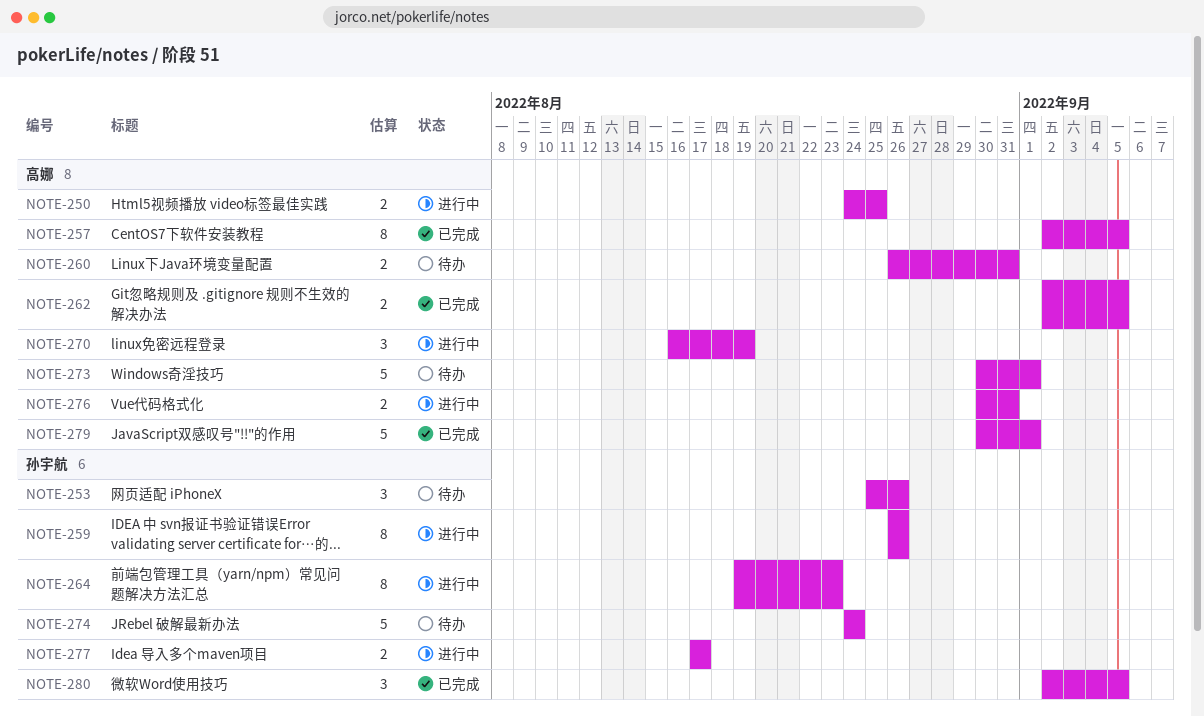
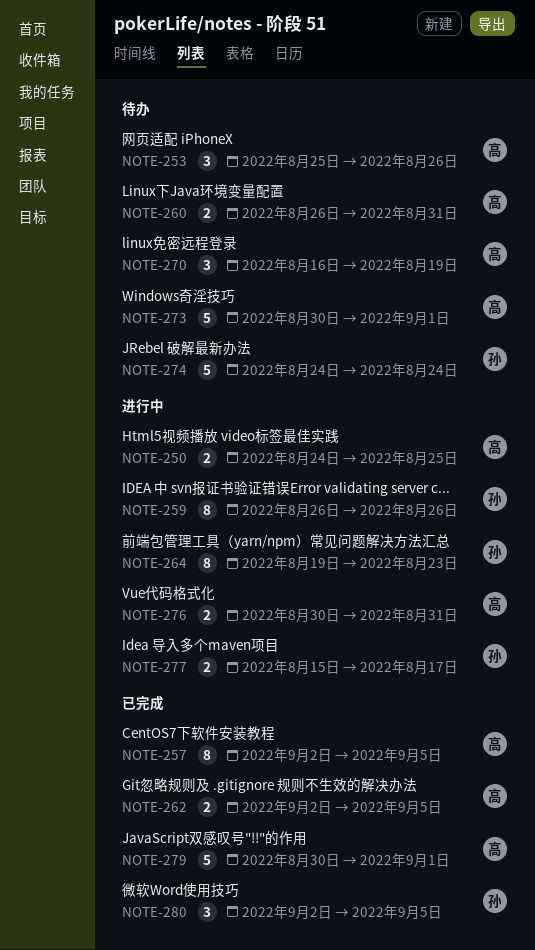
NOTE-253, owner: 孙宇航 -> 高娜
NOTE-270, status: 进行中 -> 待办
NOTE-277, start: Aug 17 -> Aug 15

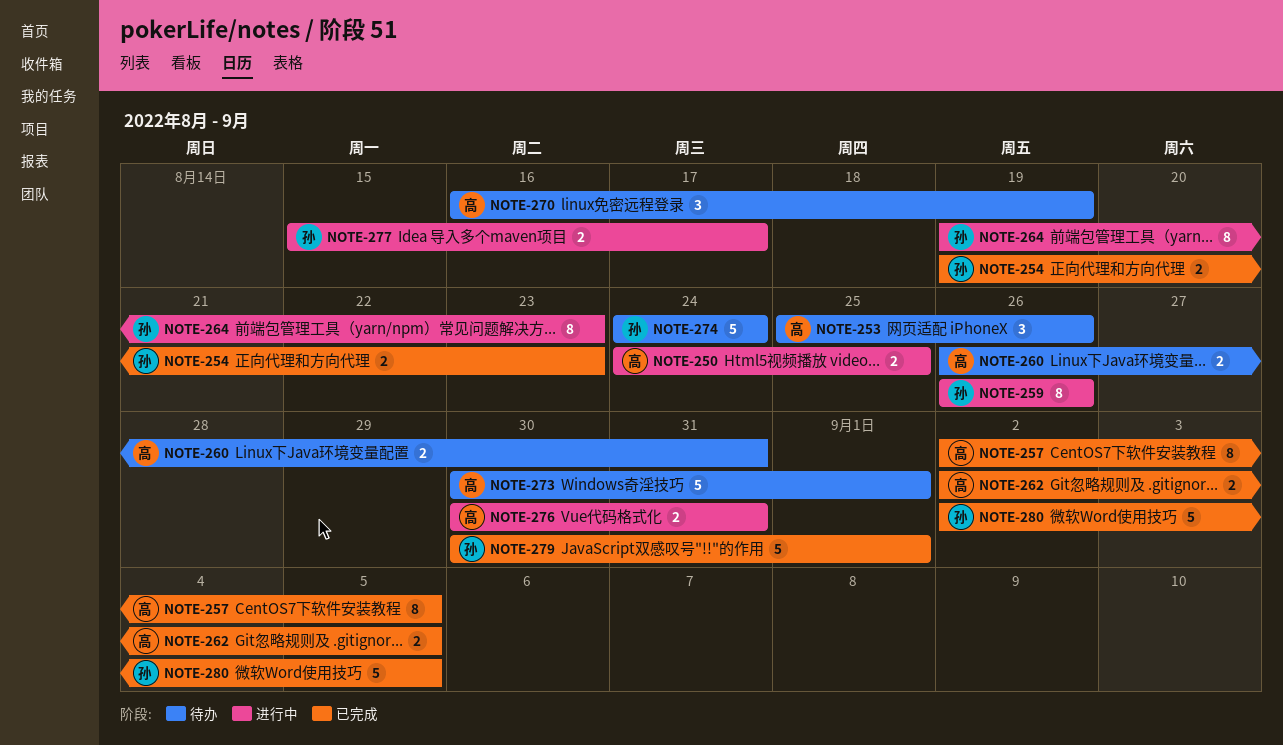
NOTE-254: none -> present
NOTE-279, owner: 高 -> 孙
NOTE-280, estimate: 3 -> 5

